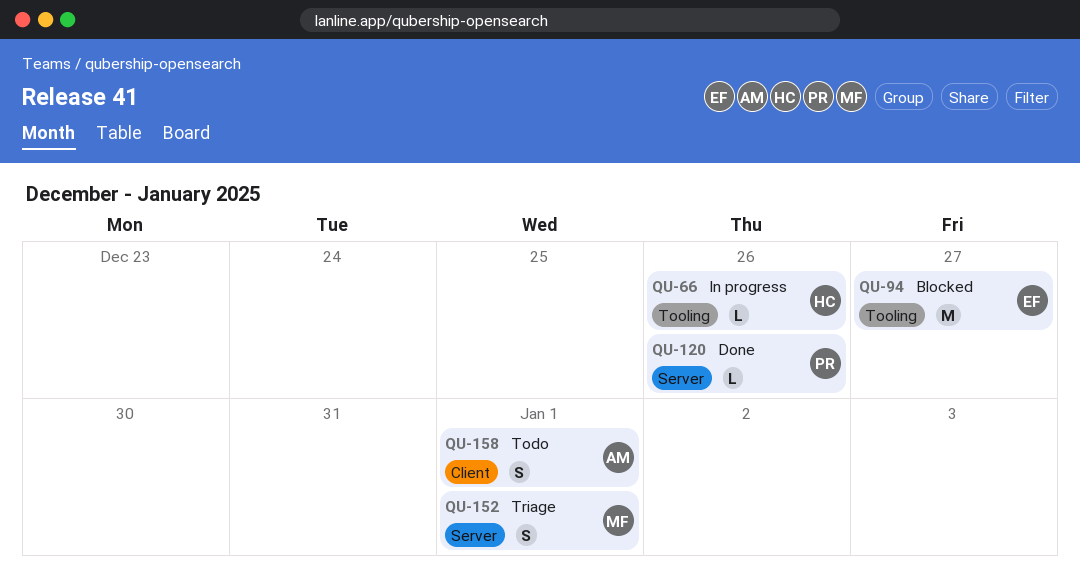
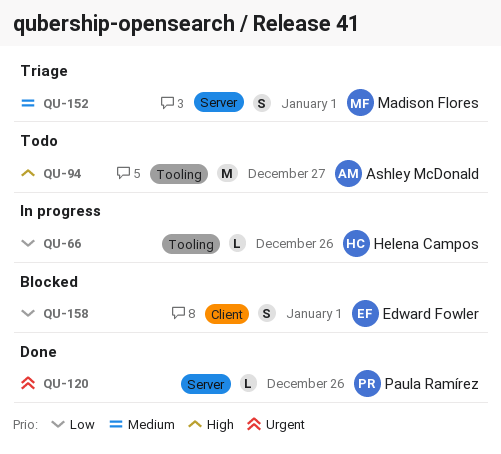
QU-94, status: Blocked -> Todo
QU-94, owner: Edward Fowler -> Ashley McDonald
QU-158, status: Todo -> Blocked
QU-158, owner: Ashley McDonald -> Edward Fowler

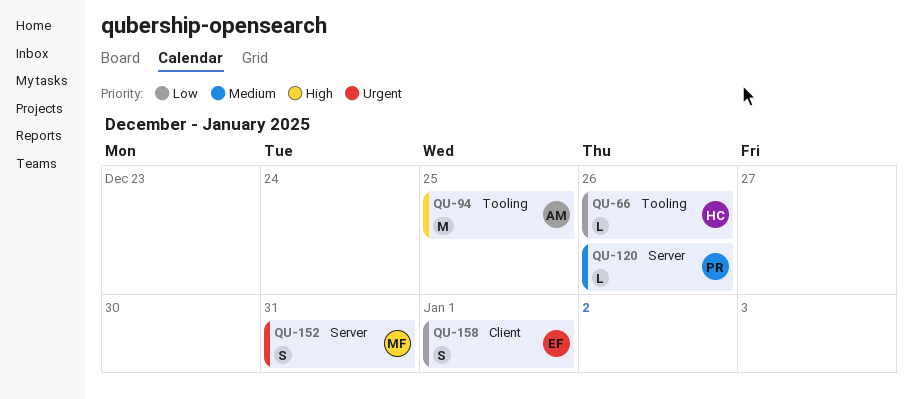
QU-94, due: Dec 27 -> Dec 25
QU-120, priority: Urgent -> Medium
QU-152, priority: Medium -> Urgent
QU-152, due: Jan 1 -> Dec 31

